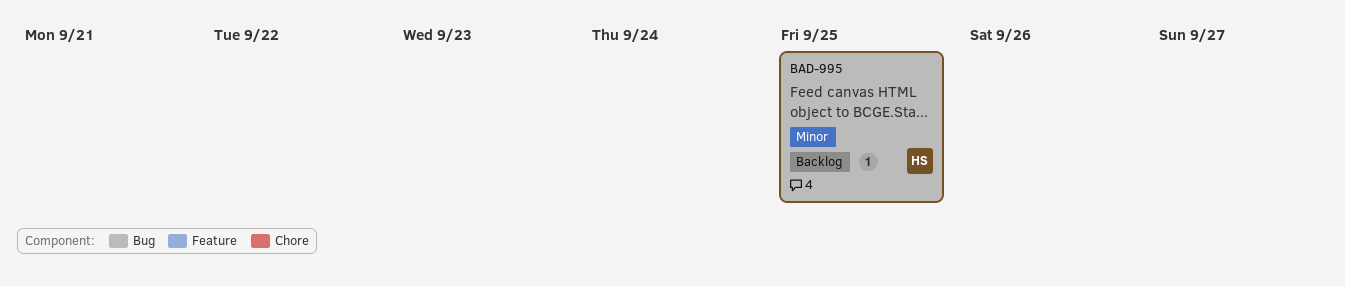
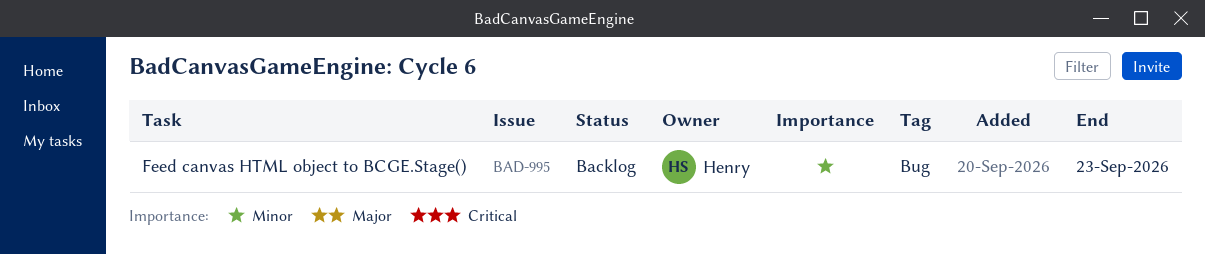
BAD-995, due: Sep 25 -> Sep 23

